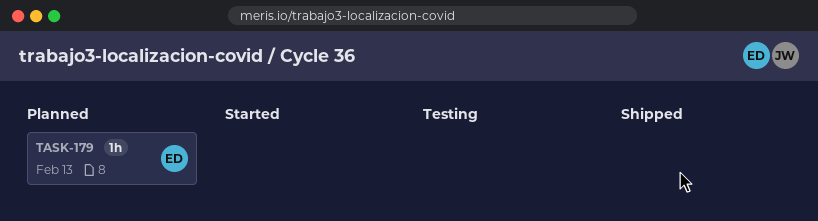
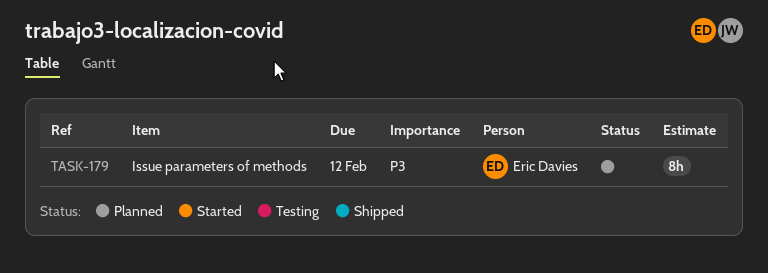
TASK-179, estimate: 1h -> 8h
TASK-179, due: Feb 13 -> Feb 12

